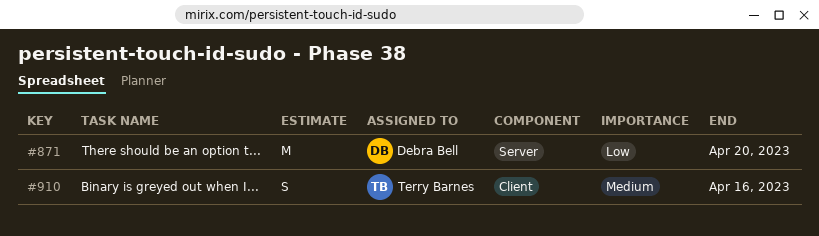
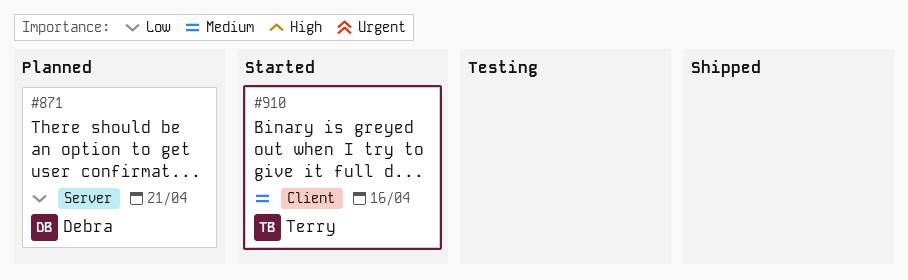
#871, due: Apr 20 -> Apr 21

